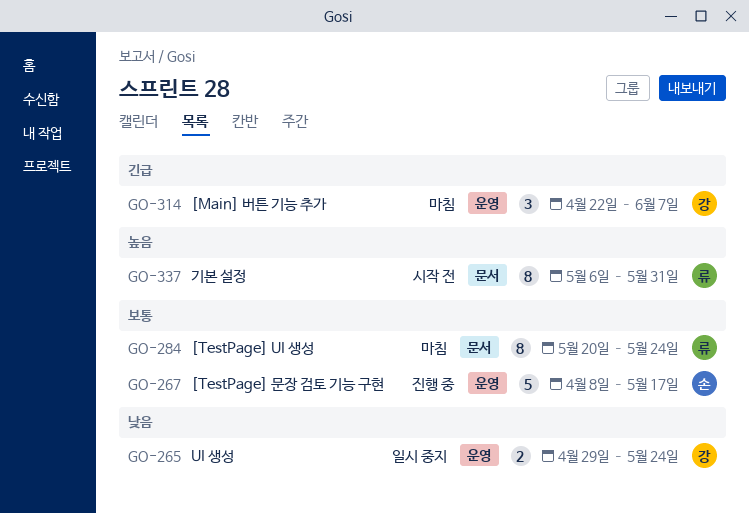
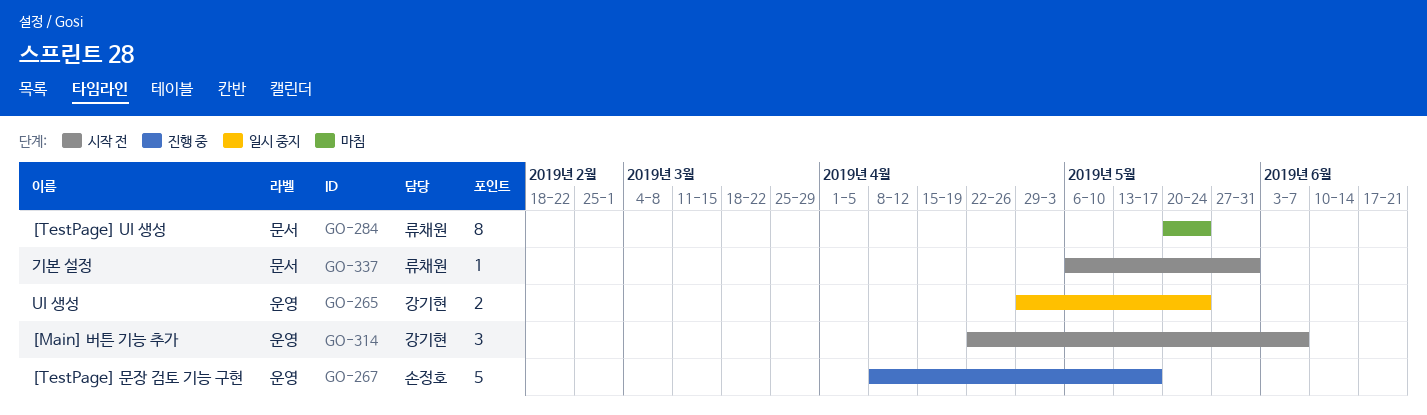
GO-314, status: 마침 -> 시작 전
GO-337, estimate: 8 -> 1

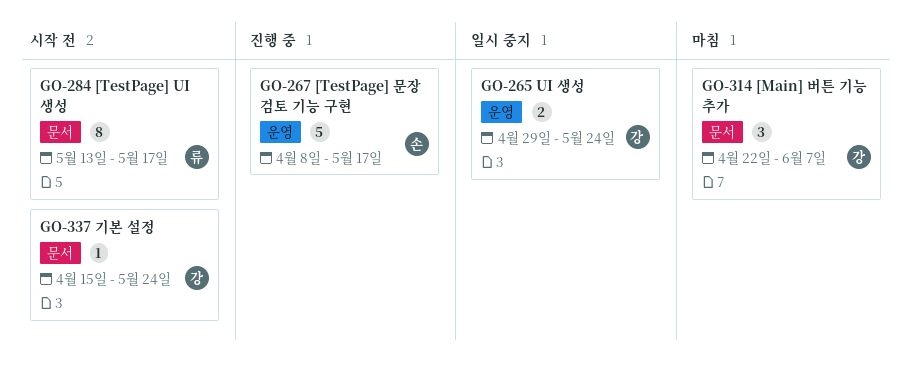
GO-284, status: 마침 -> 시작 전
GO-284, start: May 20 -> May 13
GO-284, due: May 24 -> May 17
GO-314, status: 시작 전 -> 마침
GO-314, label: 운영 -> 문서
GO-337, owner: 류채원 -> 강기현
GO-337, start: May 6 -> Apr 15
GO-337, due: May 31 -> May 24

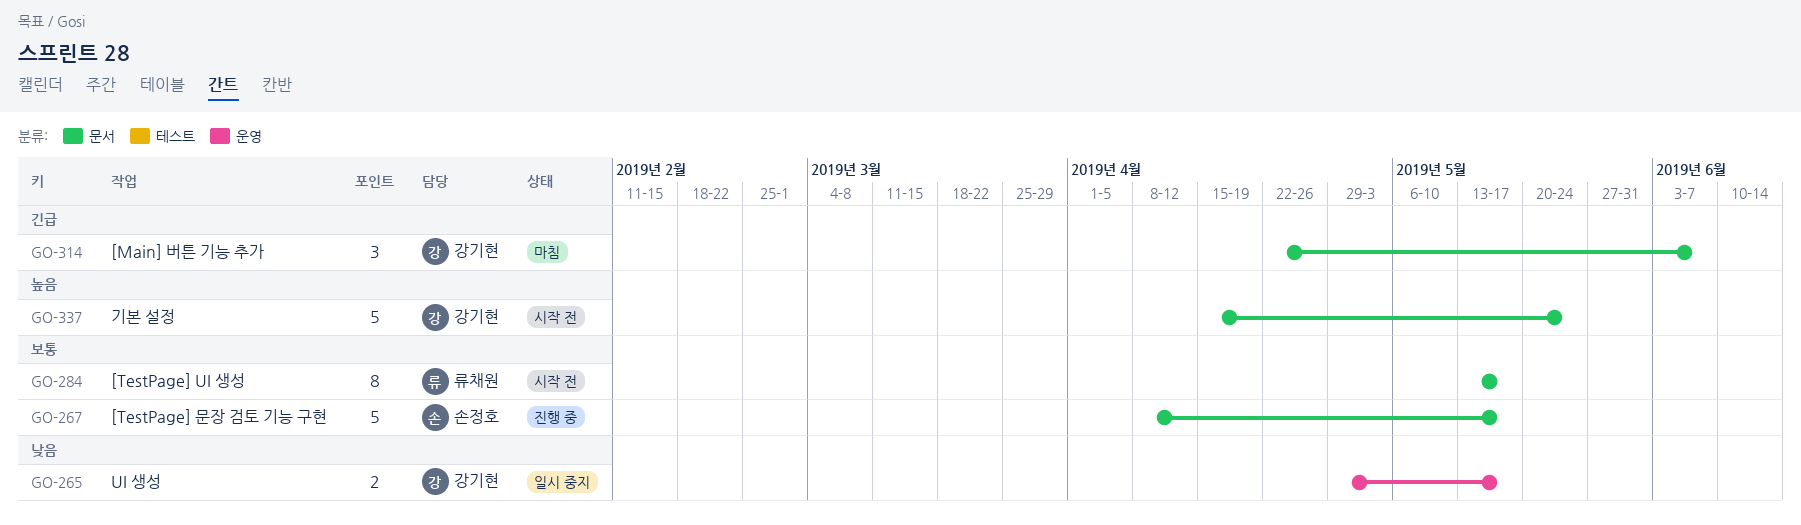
GO-265, due: May 24 -> May 17
GO-267, label: 운영 -> 문서
GO-337, estimate: 1 -> 5

